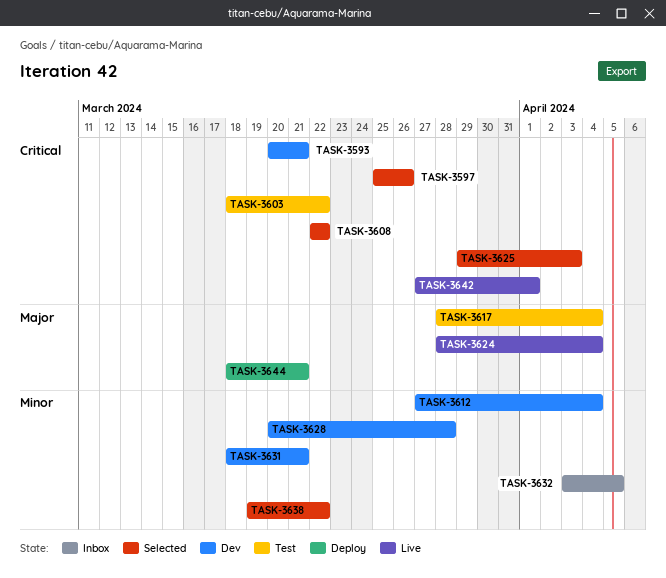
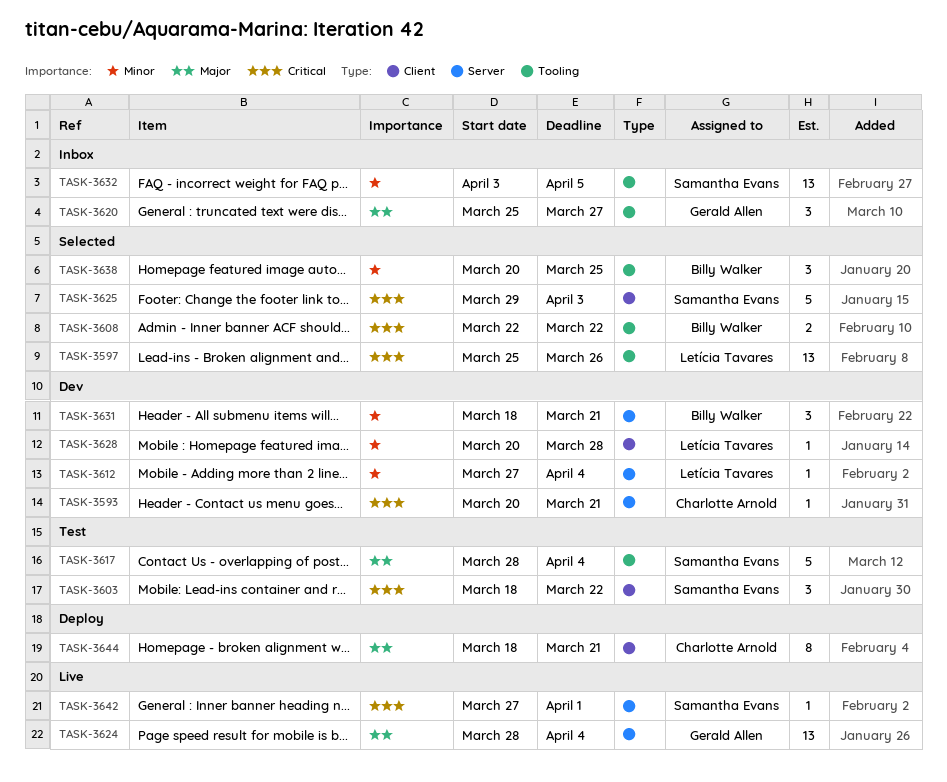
TASK-3620: none -> present
TASK-3638, start: Mar 19 -> Mar 20
TASK-3638, due: Mar 22 -> Mar 25

